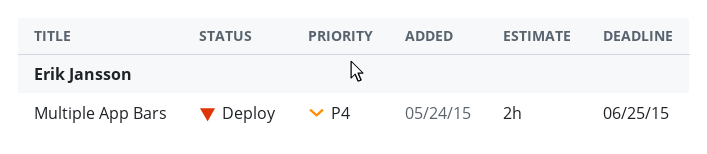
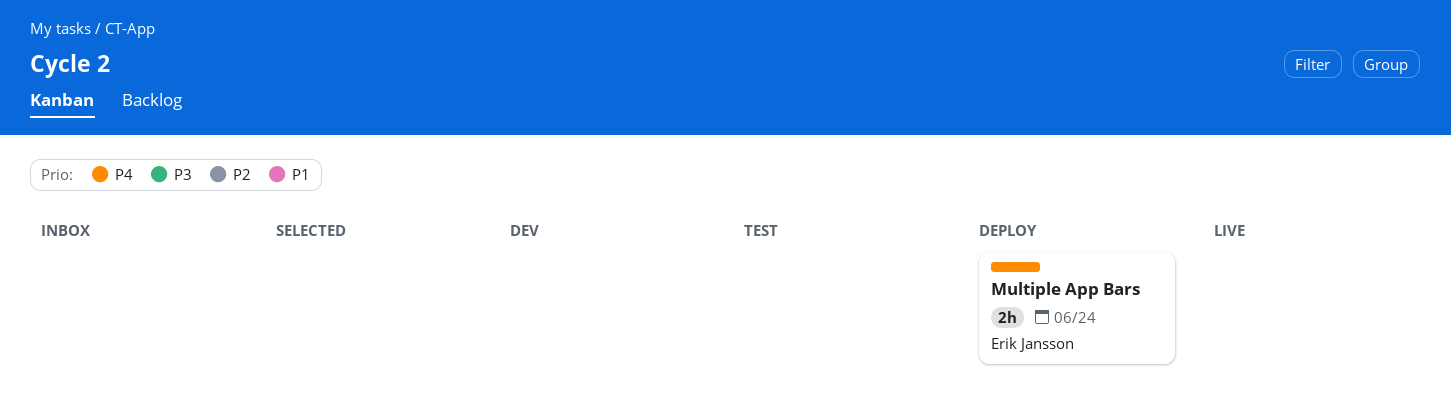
Multiple App Bars, due: Jun 25 -> Jun 24

